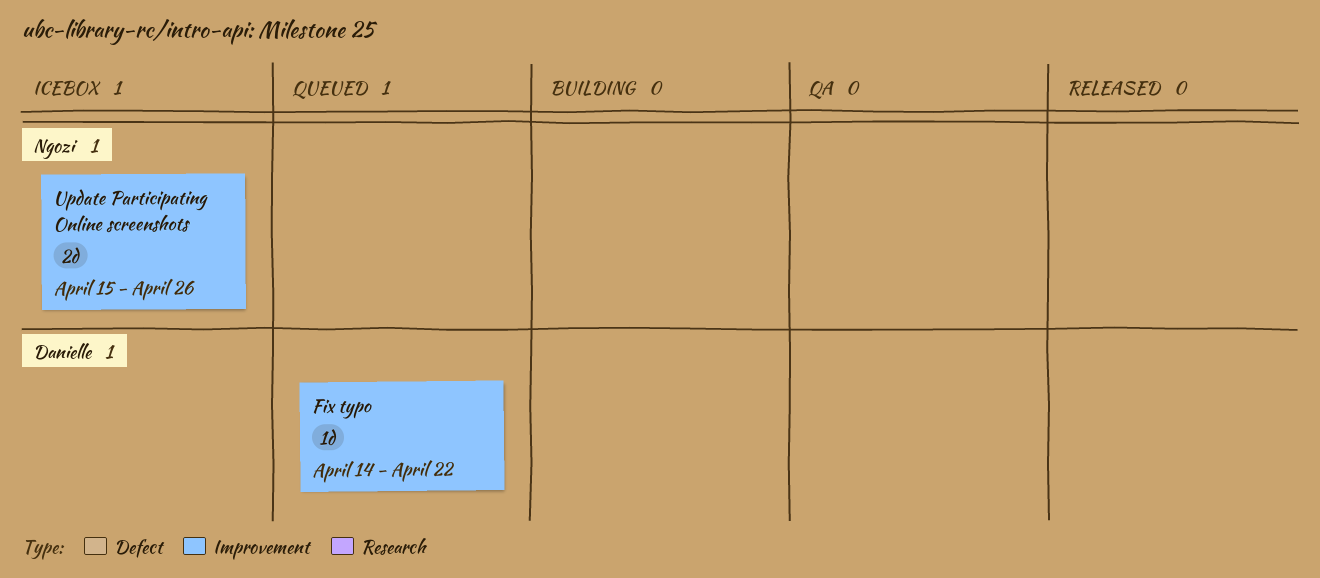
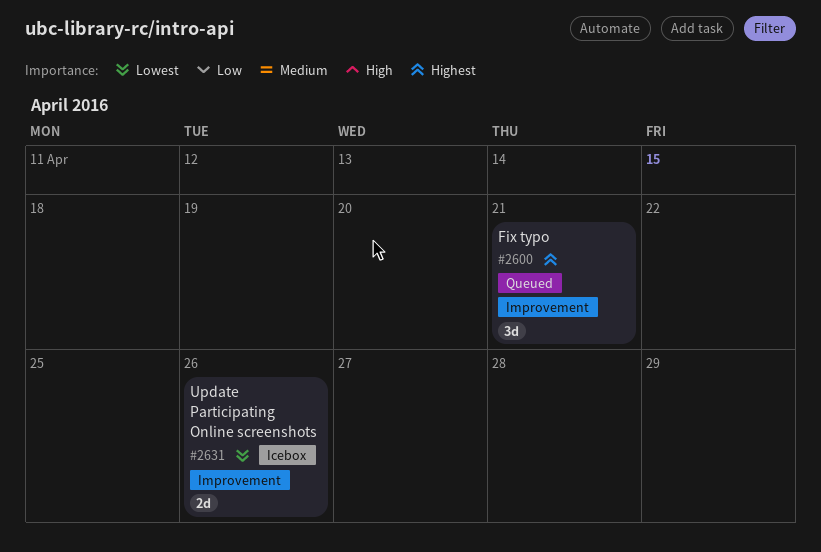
Fix typo, estimate: 1d -> 3d
Fix typo, due: Apr 22 -> Apr 21

